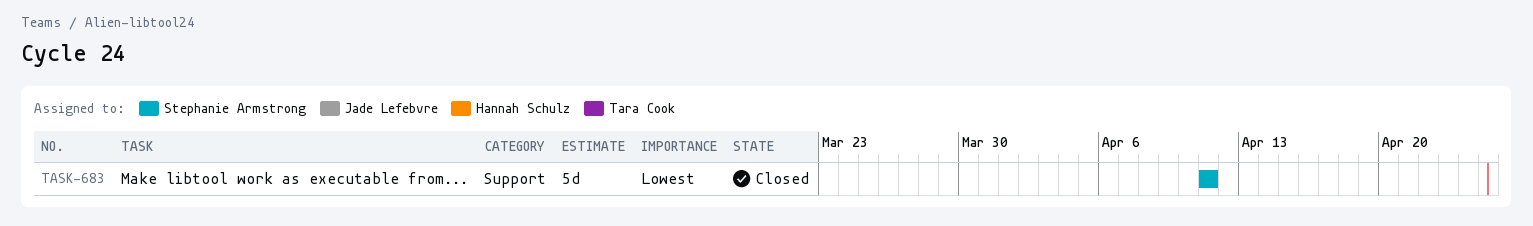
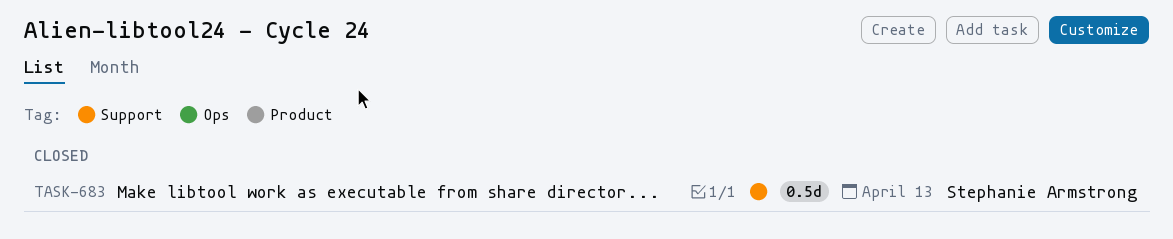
TASK-683, estimate: 5d -> 0.5d
TASK-683, due: Apr 11 -> Apr 13

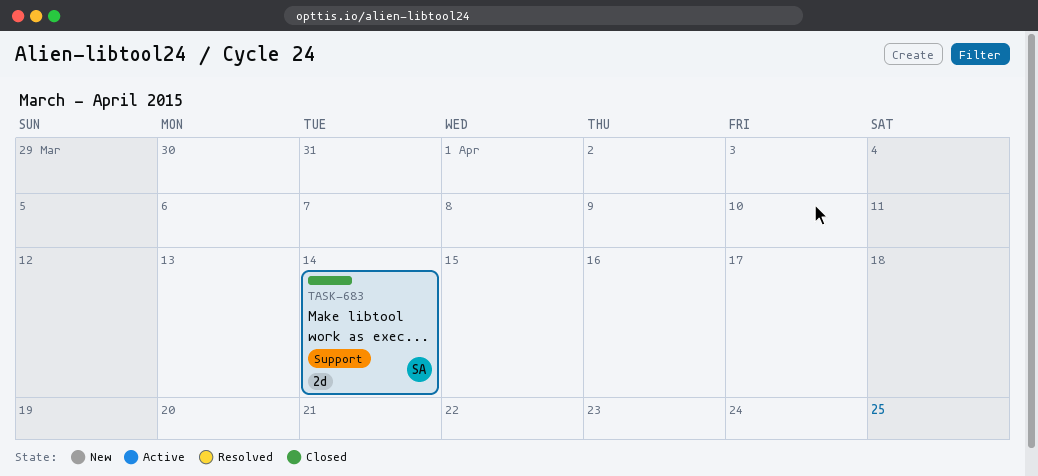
TASK-683, estimate: 0.5d -> 2d
TASK-683, due: Apr 13 -> Apr 14

